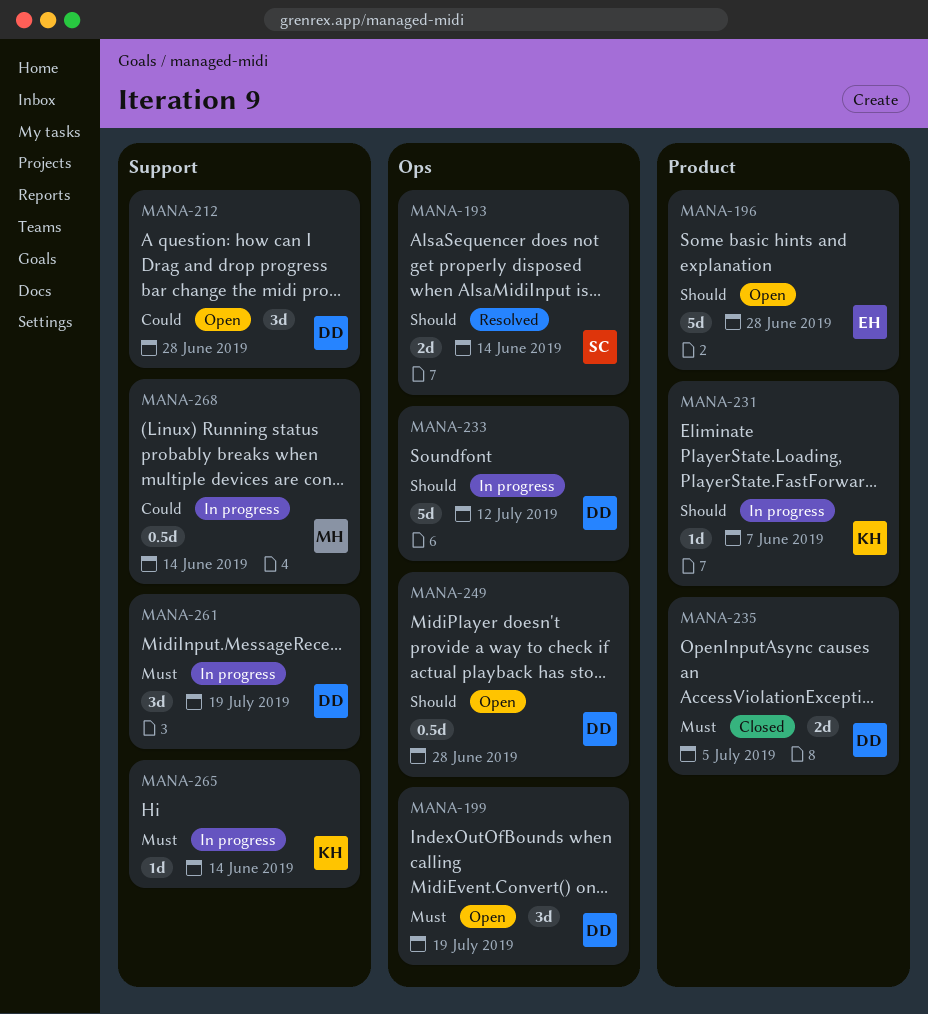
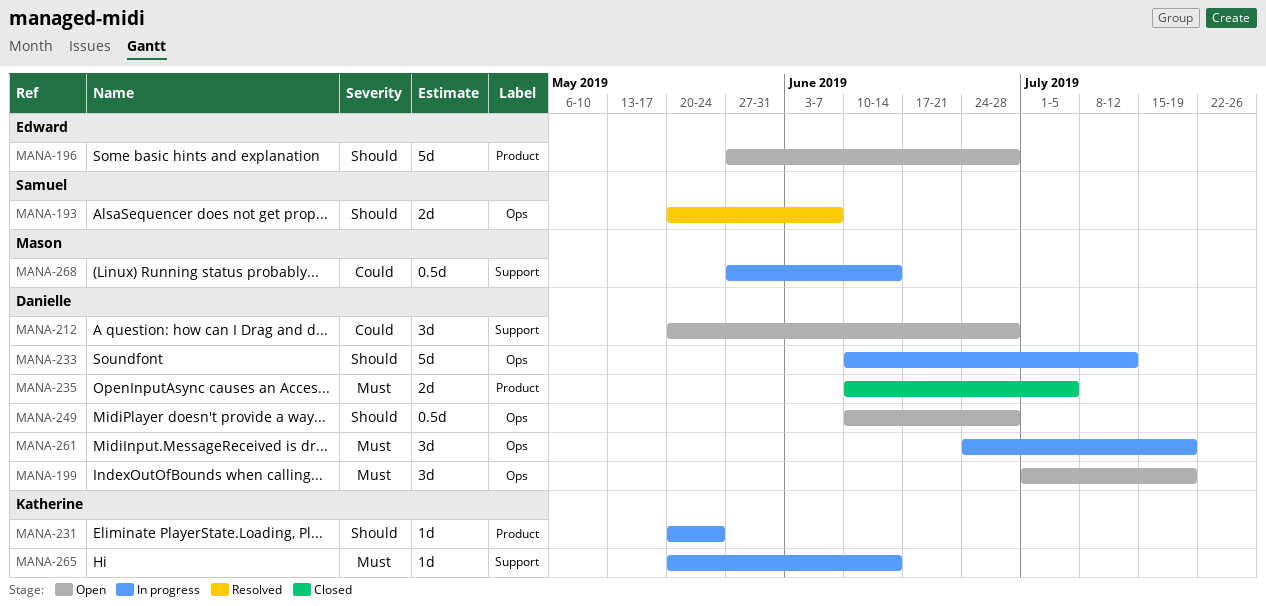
MANA-193, due: Jun 14 -> Jun 7
MANA-231, due: Jun 7 -> May 24
MANA-261, label: Support -> Ops

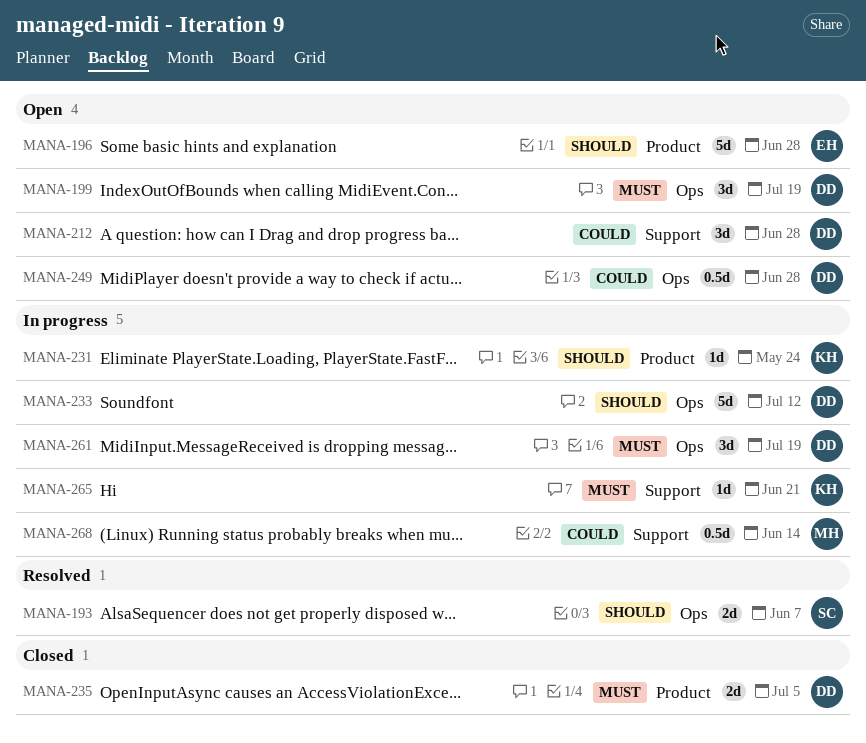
MANA-249, priority: Should -> Could
MANA-265, due: Jun 14 -> Jun 21

